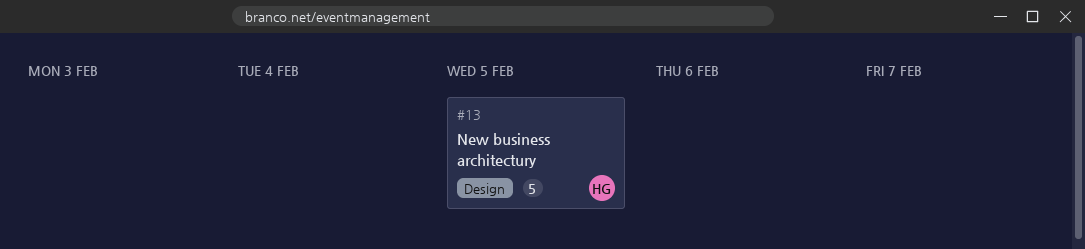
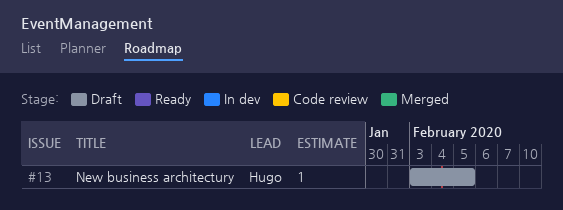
#13, estimate: 5 -> 1

